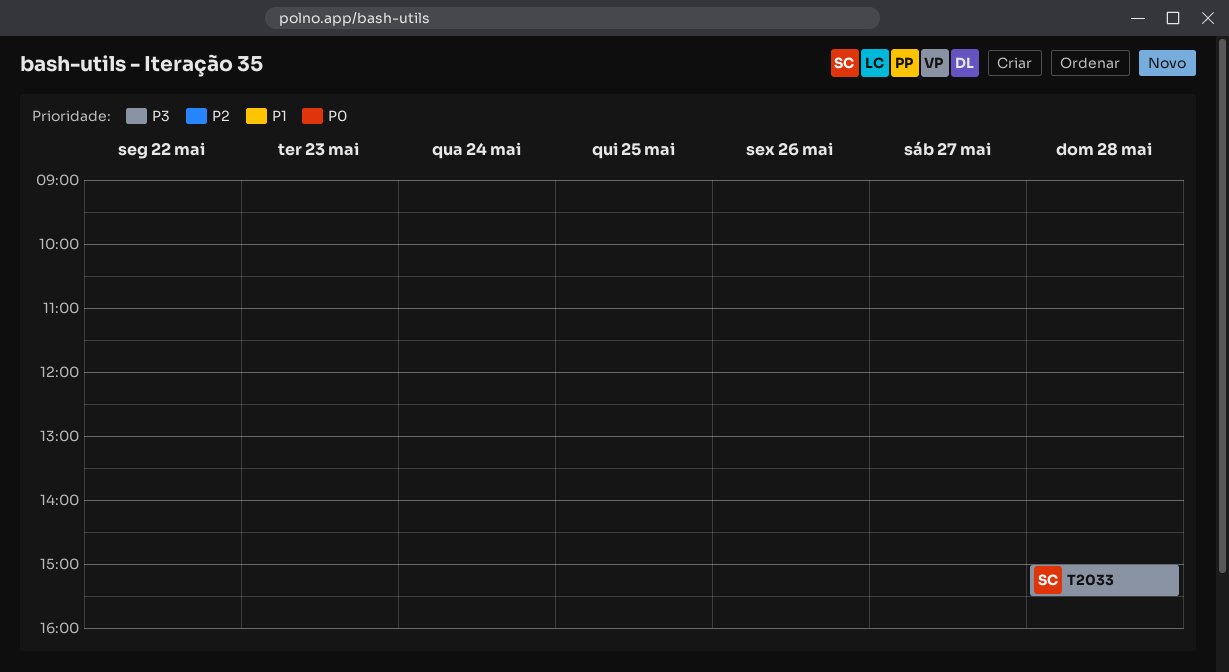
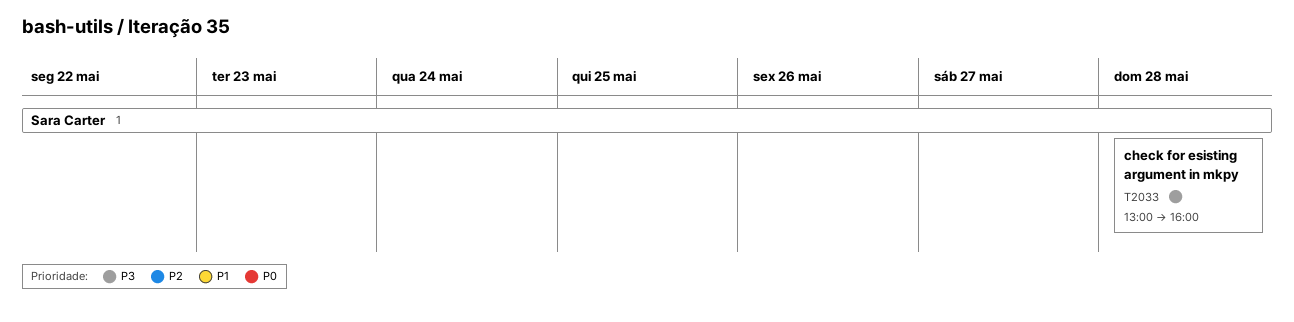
T2033, begins: 15:00 -> 13:00
T2033, ends: 15:30 -> 16:00

